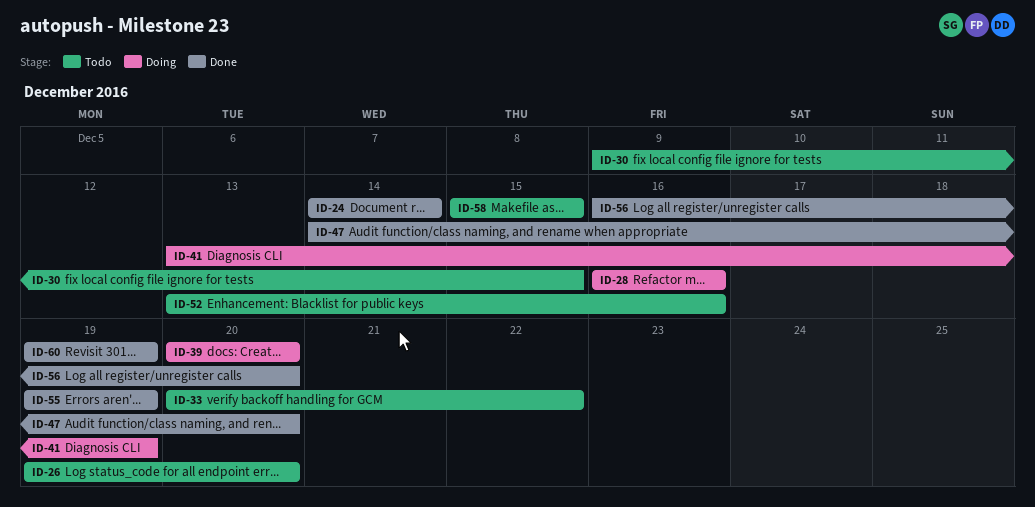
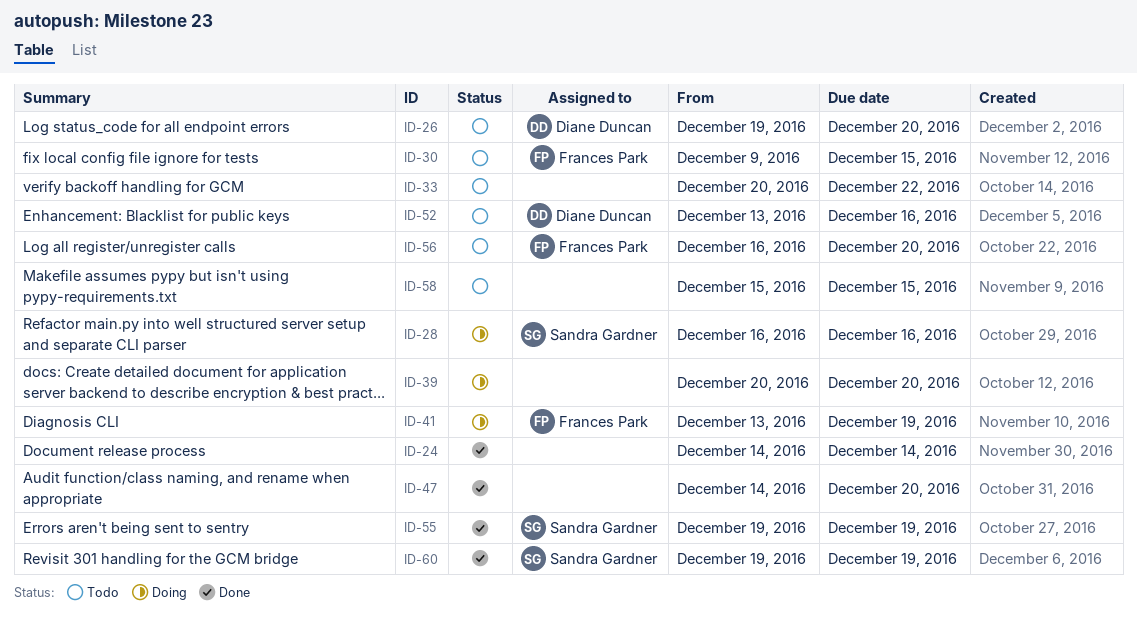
ID-56, status: Done -> Todo

